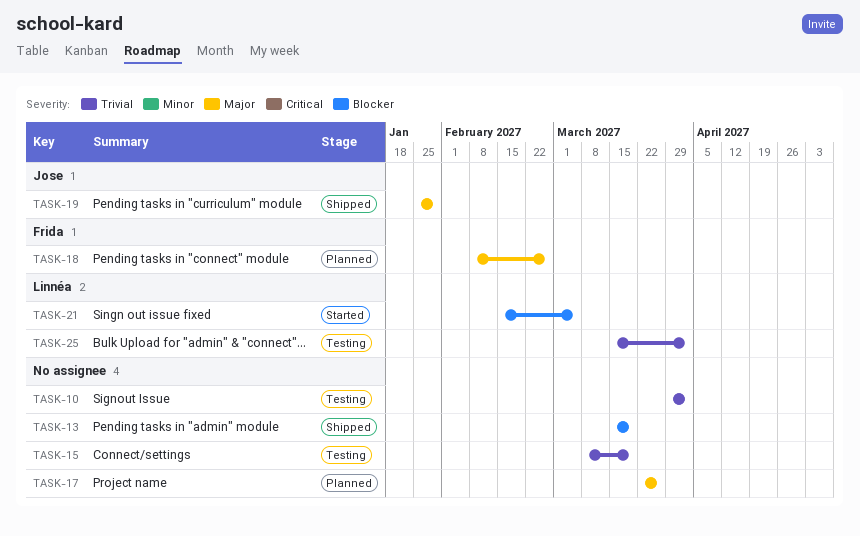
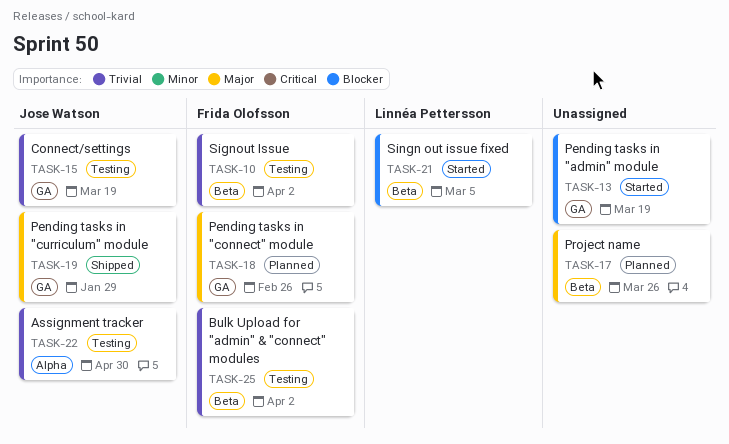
TASK-10, owner: none -> Frida Olofsson
TASK-13, status: Shipped -> Started
TASK-15, owner: none -> Jose Watson
TASK-22: none -> present
TASK-25, owner: Linnéa Pettersson -> Frida Olofsson

